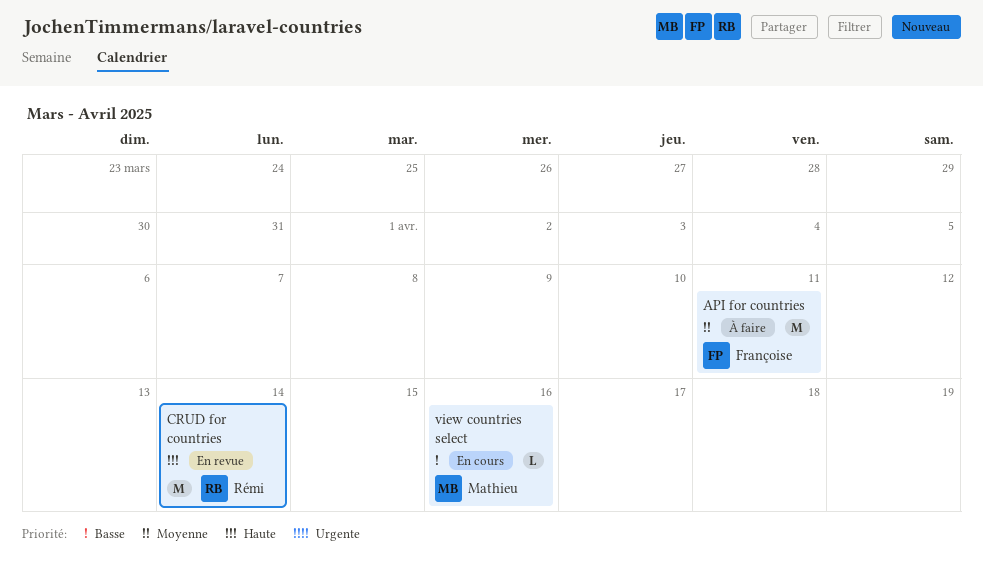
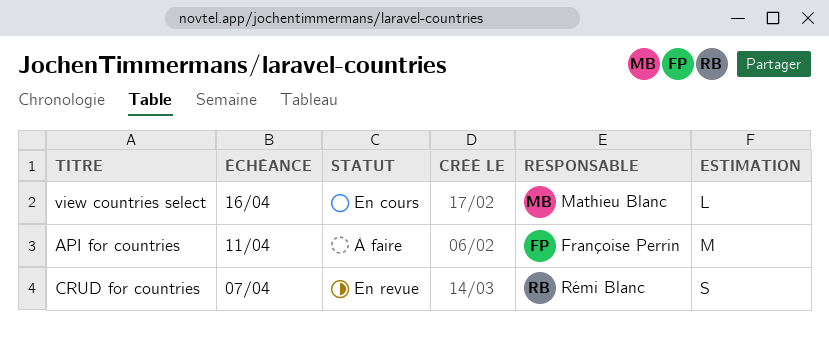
CRUD for countries, estimate: M -> S
CRUD for countries, due: Apr 14 -> Apr 7

